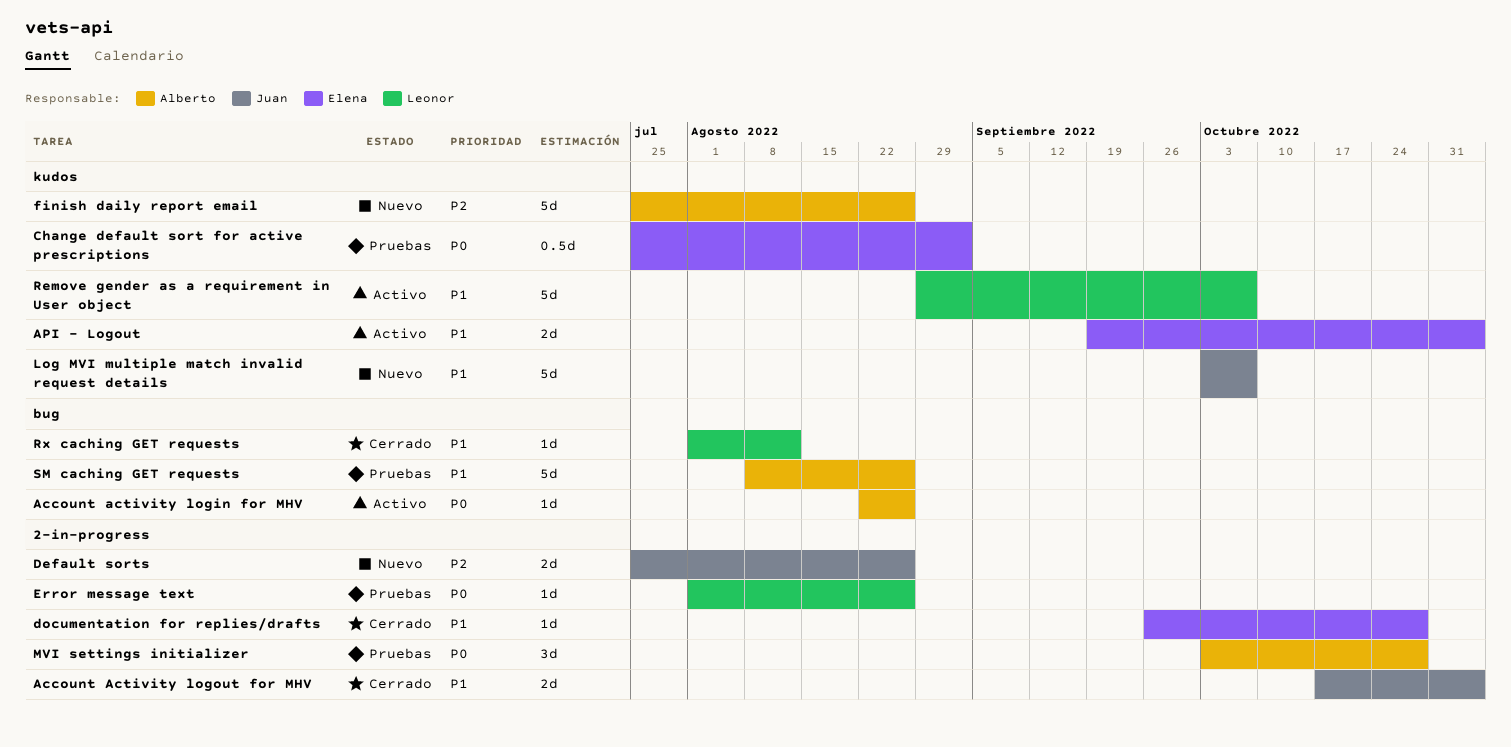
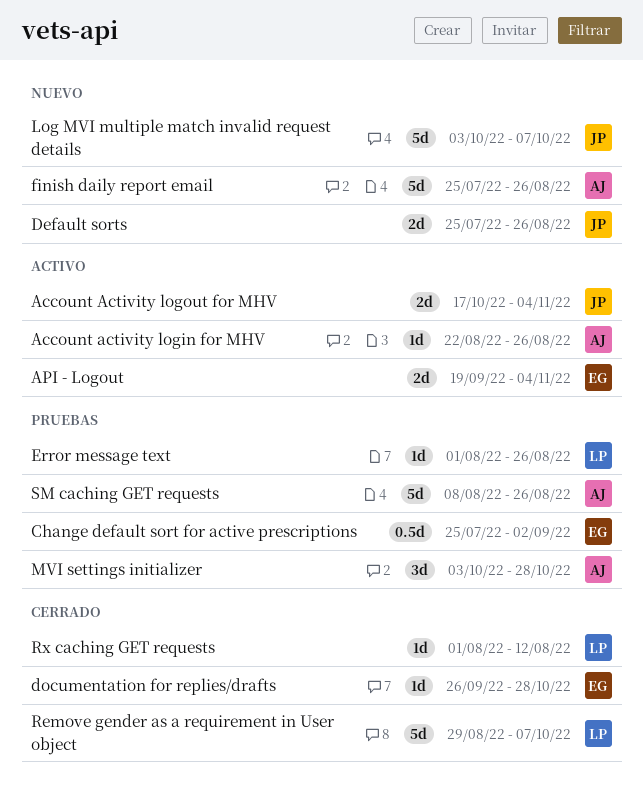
Account Activity logout for MHV, status: Cerrado -> Activo
Remove gender as a requirement in User object, status: Activo -> Cerrado

